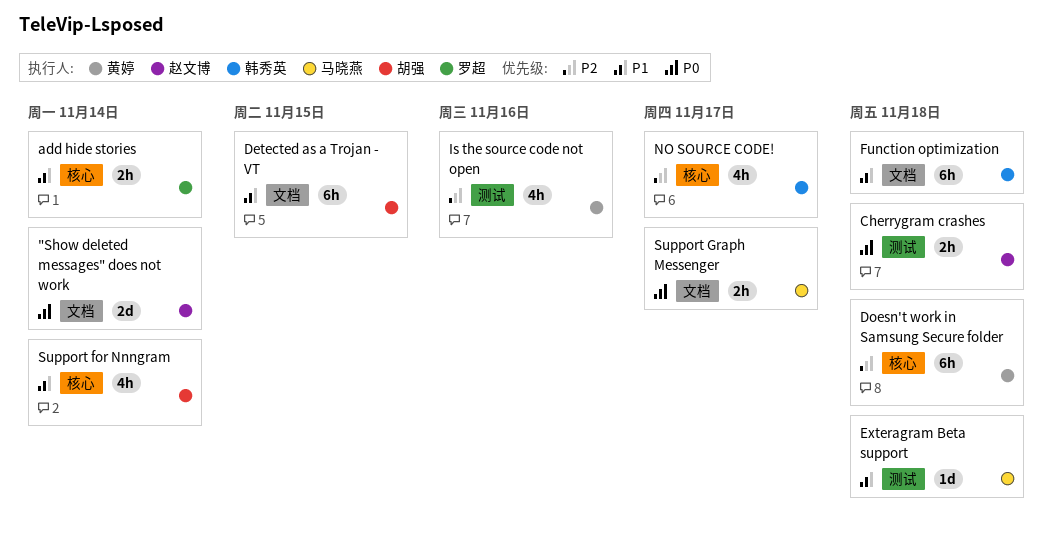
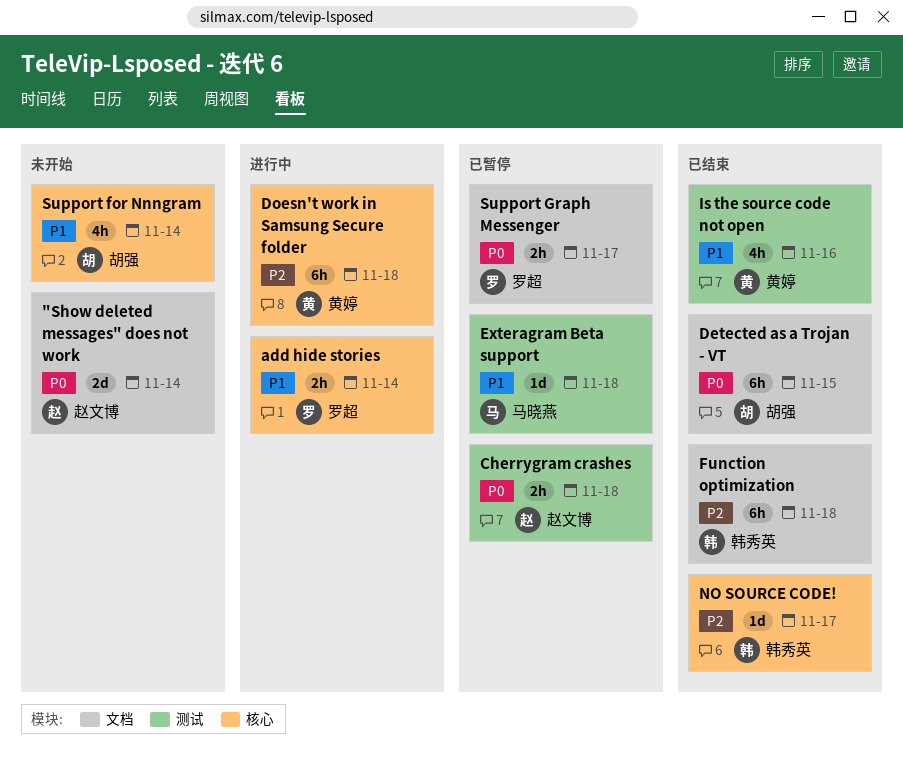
Detected as a Trojan - VT, priority: P1 -> P0
Function optimization, priority: P1 -> P2
Is the source code not open, priority: P2 -> P1
NO SOURCE CODE!, estimate: 4h -> 1d
Support Graph Messenger, owner: 马晓燕 -> 罗超

